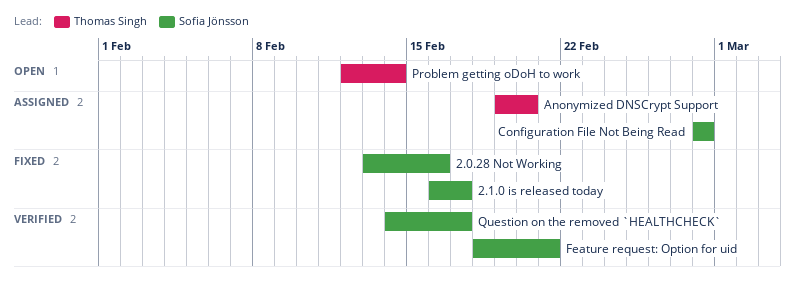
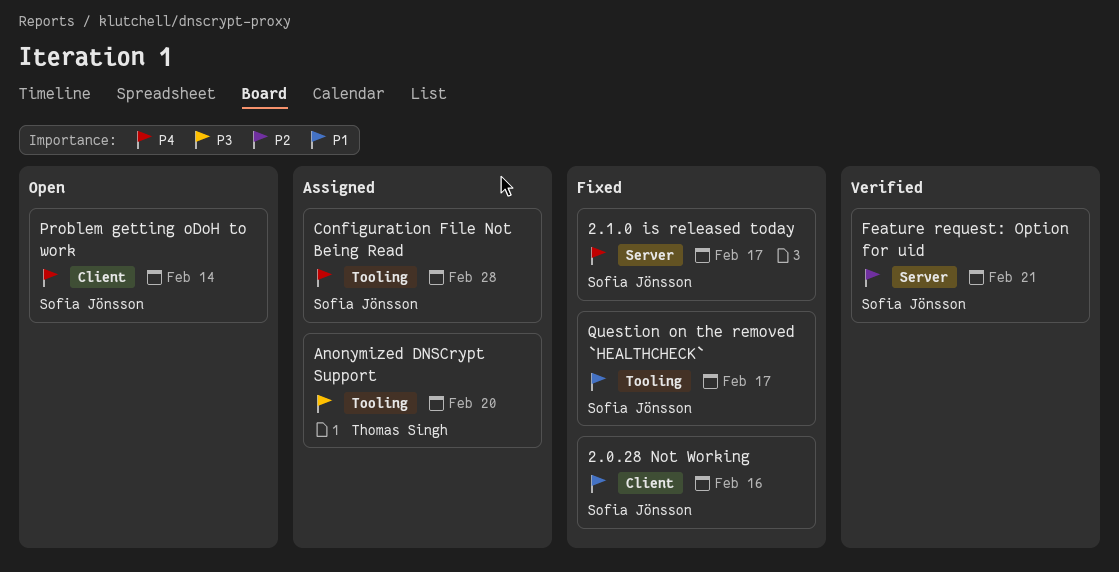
Problem getting oDoH to work, owner: Thomas Singh -> Sofia Jönsson
Question on the removed `HEALTHCHECK`, status: Verified -> Fixed

